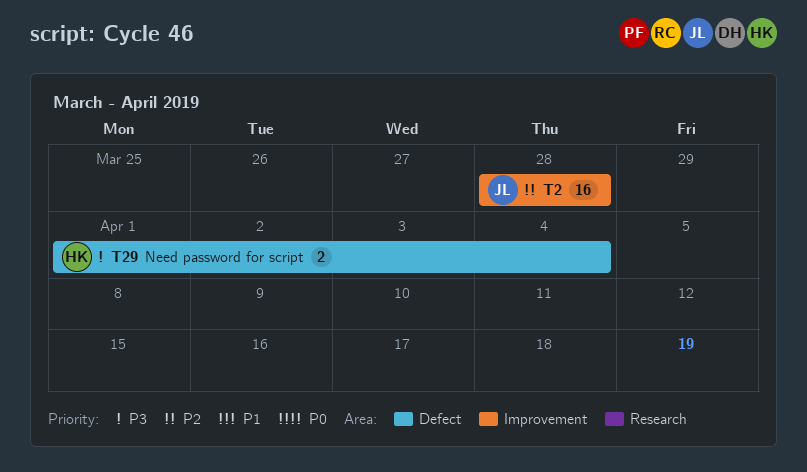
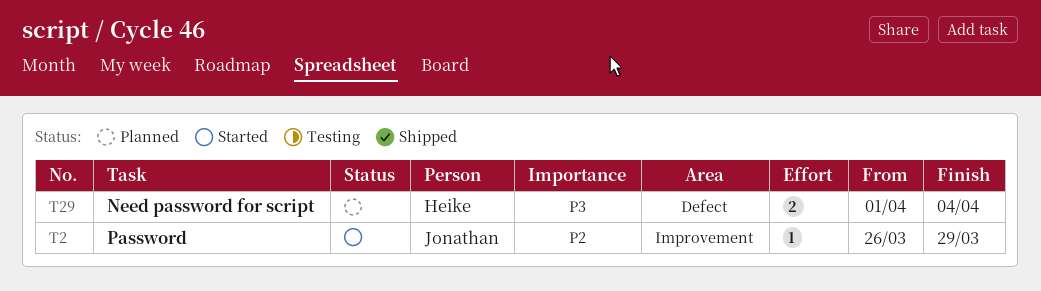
T2, estimate: 16 -> 1
T2, start: Mar 28 -> Mar 26
T2, due: Mar 28 -> Mar 29

